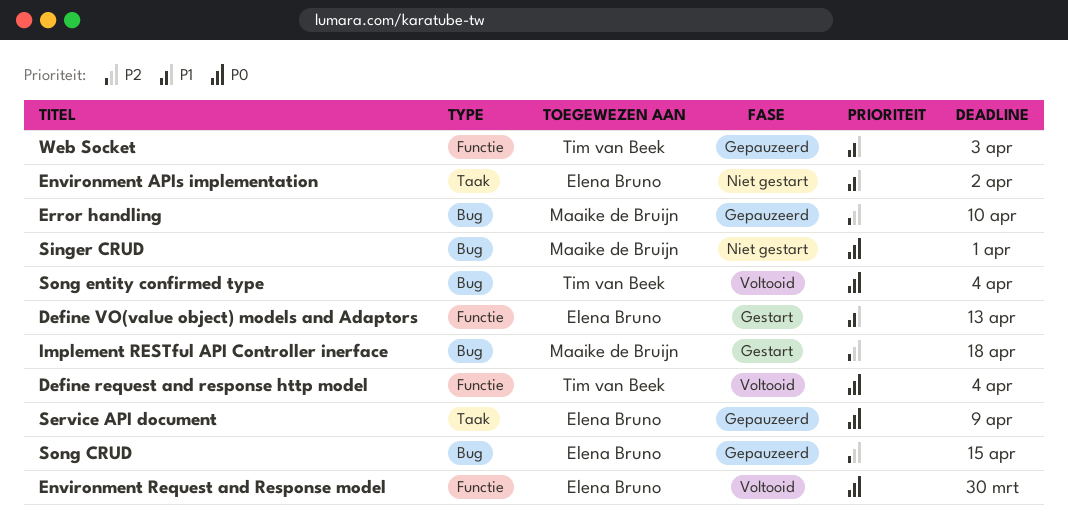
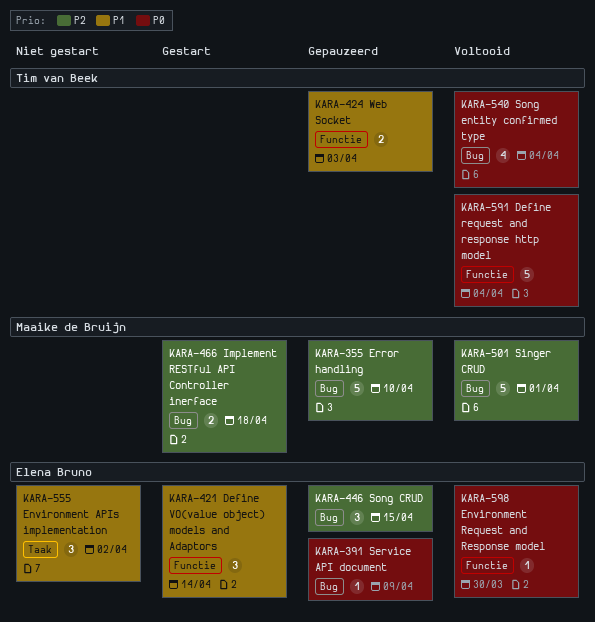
Define VO(value object) models and Adaptors, due: Apr 13 -> Apr 14
Service API document, label: Taak -> Bug
Singer CRUD, status: Niet gestart -> Voltooid
Singer CRUD, priority: P0 -> P2

